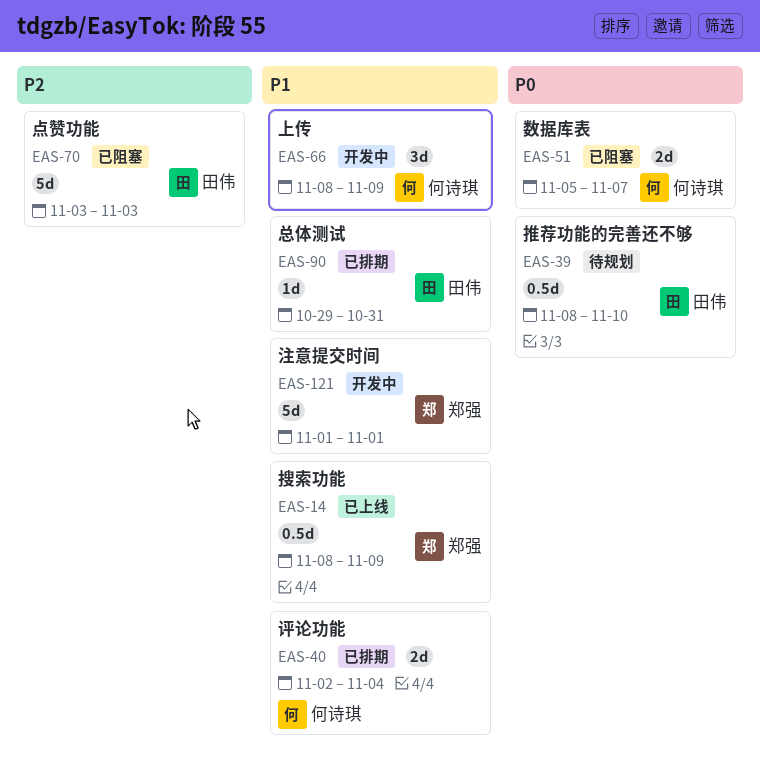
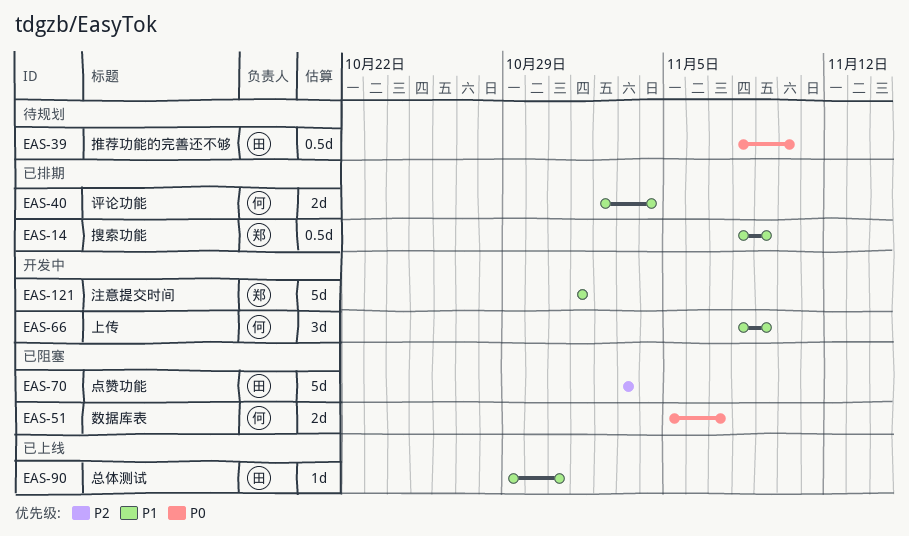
EAS-14, status: 已上线 -> 已排期
EAS-90, status: 已排期 -> 已上线

